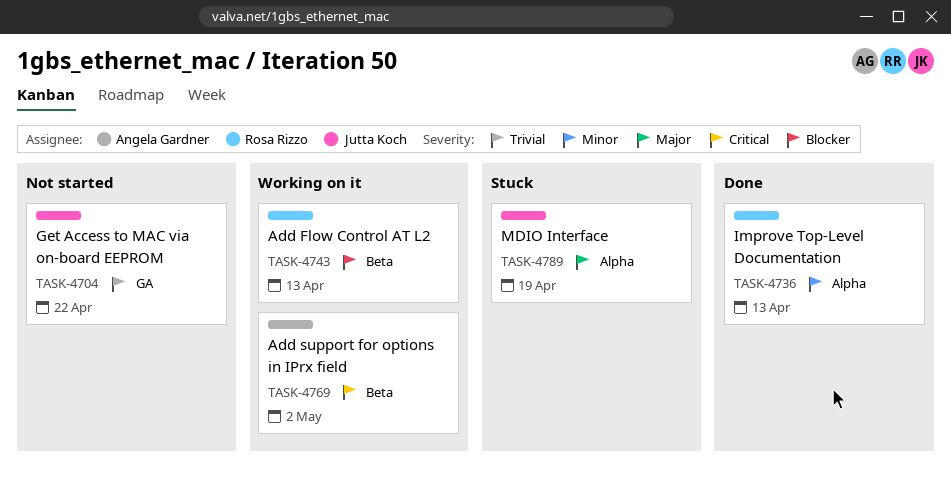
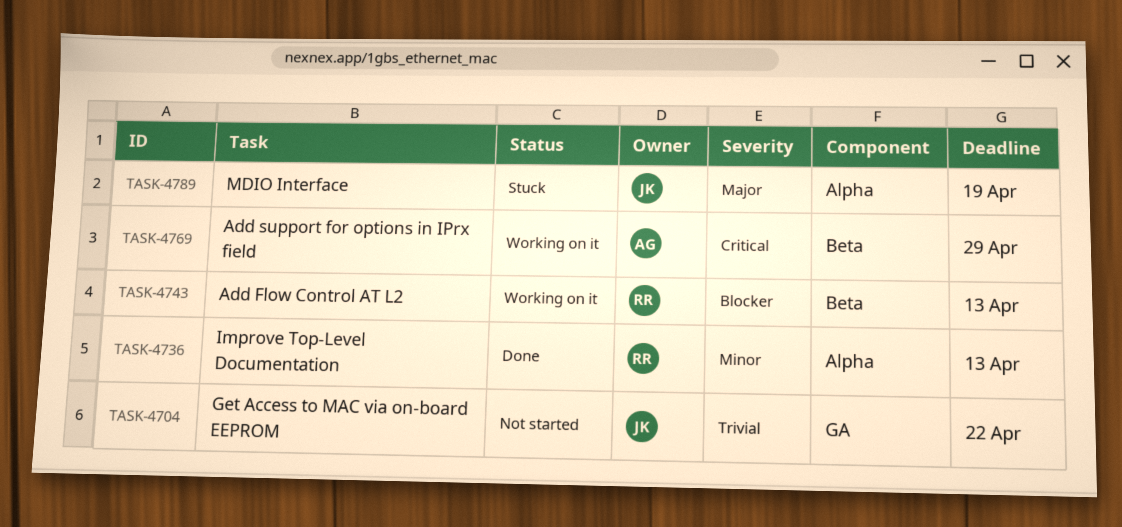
TASK-4769, due: May 2 -> Apr 29

